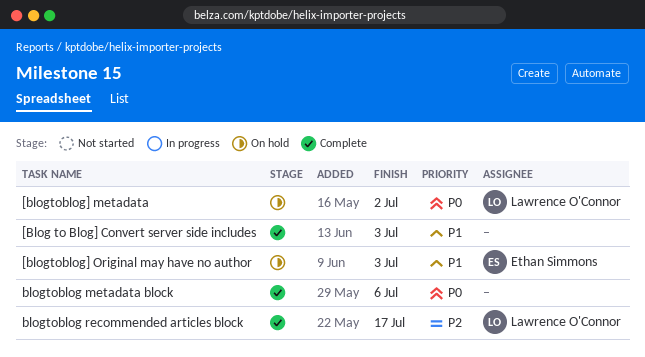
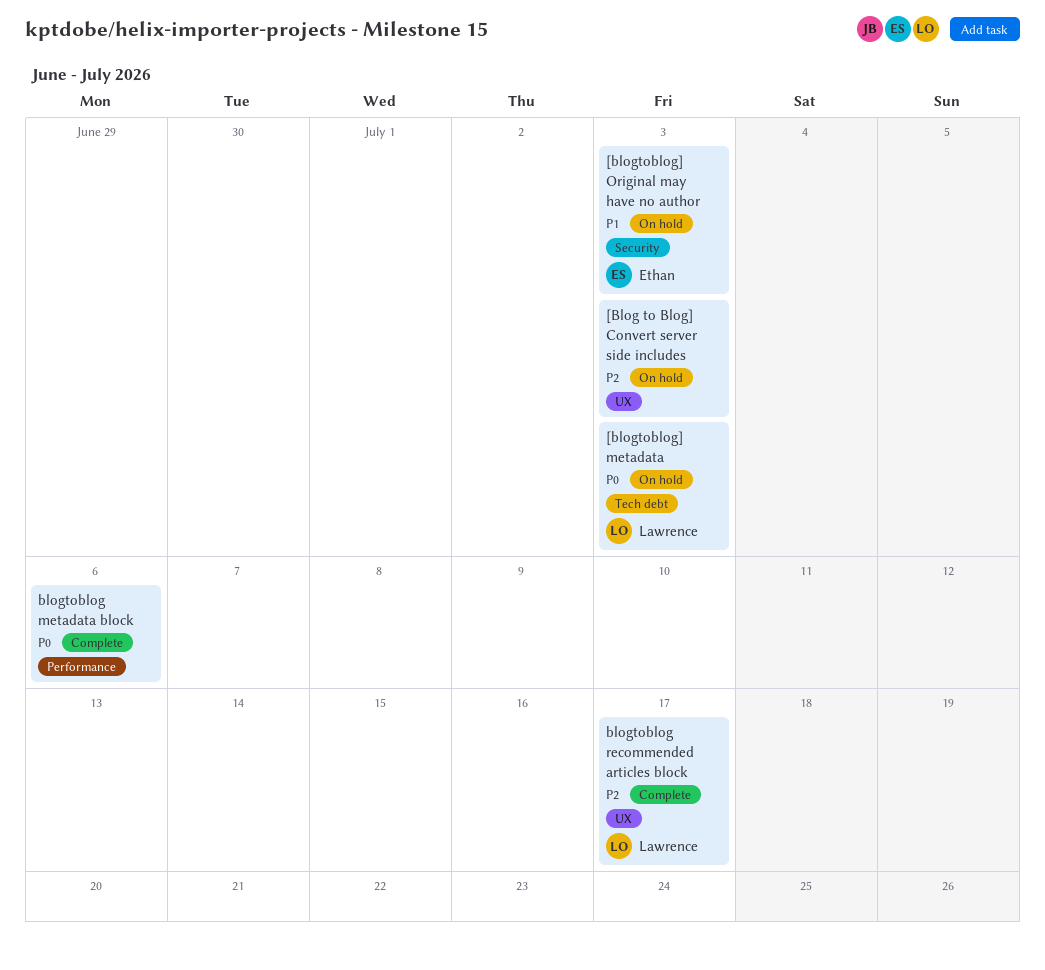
[Blog to Blog] Convert server side includes, status: Complete -> On hold
[Blog to Blog] Convert server side includes, priority: P1 -> P2
[blogtoblog] metadata, due: Jul 2 -> Jul 3

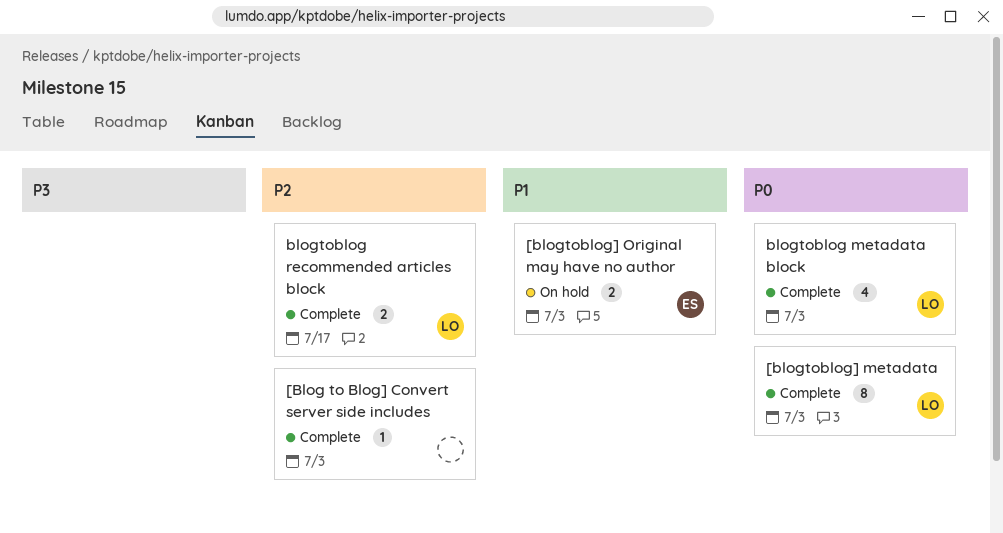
[Blog to Blog] Convert server side includes, status: On hold -> Complete
[blogtoblog] metadata, status: On hold -> Complete
blogtoblog metadata block, owner: none -> Lawrence
blogtoblog metadata block, due: Jul 6 -> Jul 3

